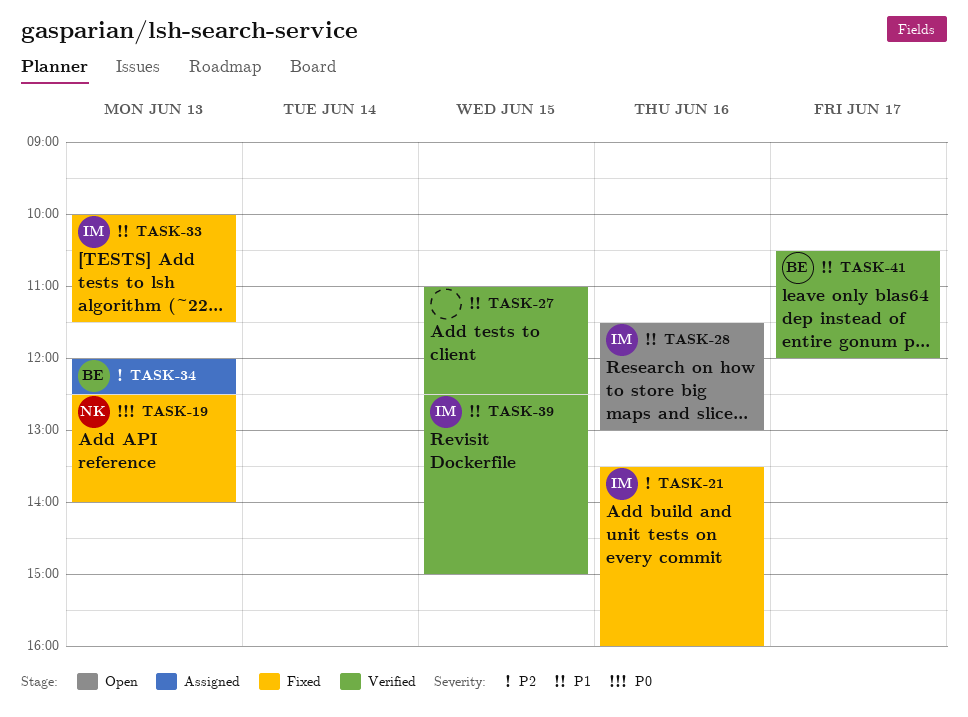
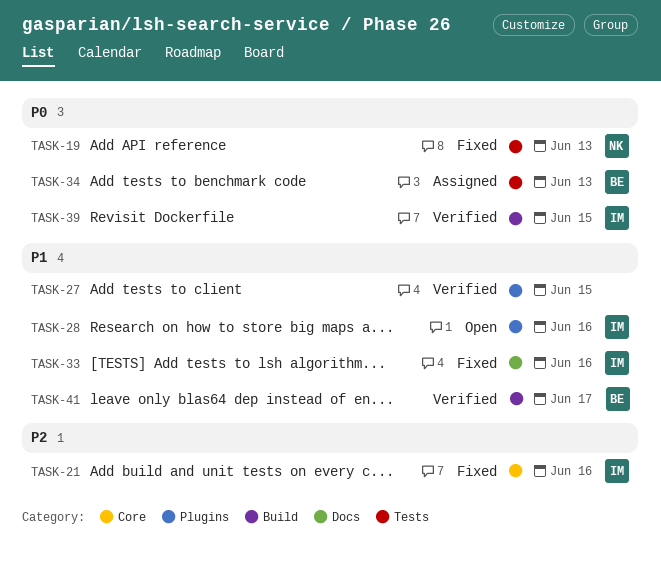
TASK-33, day: Jun 13 -> Jun 16
TASK-34, priority: P2 -> P0
TASK-39, priority: P1 -> P0

